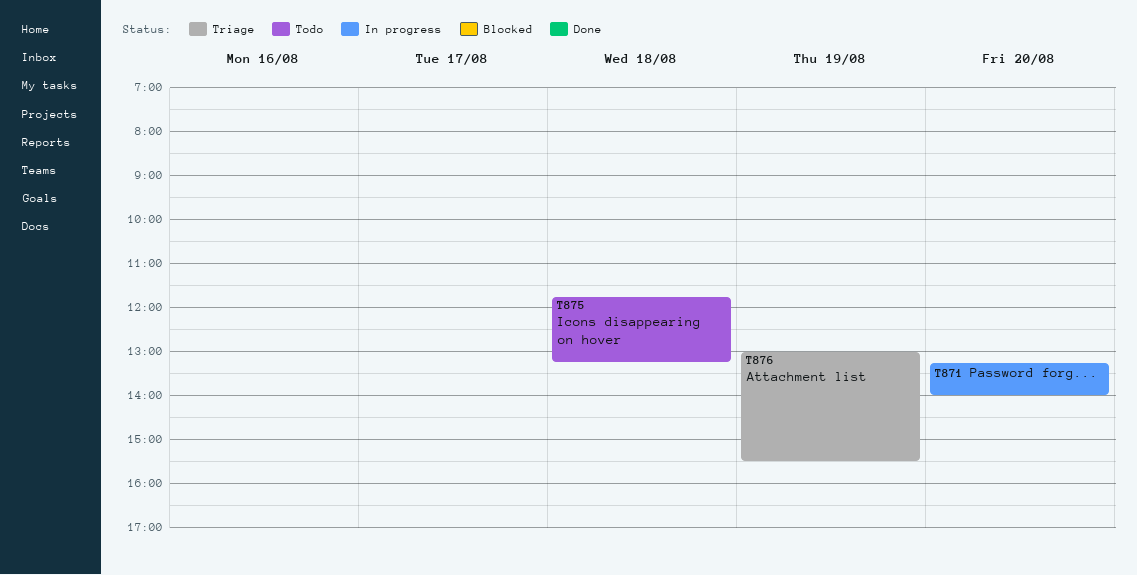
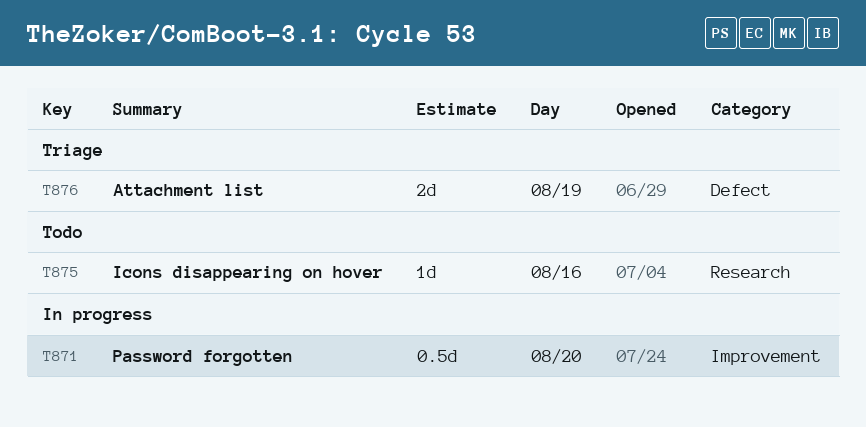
T875, day: Aug 18 -> Aug 16

